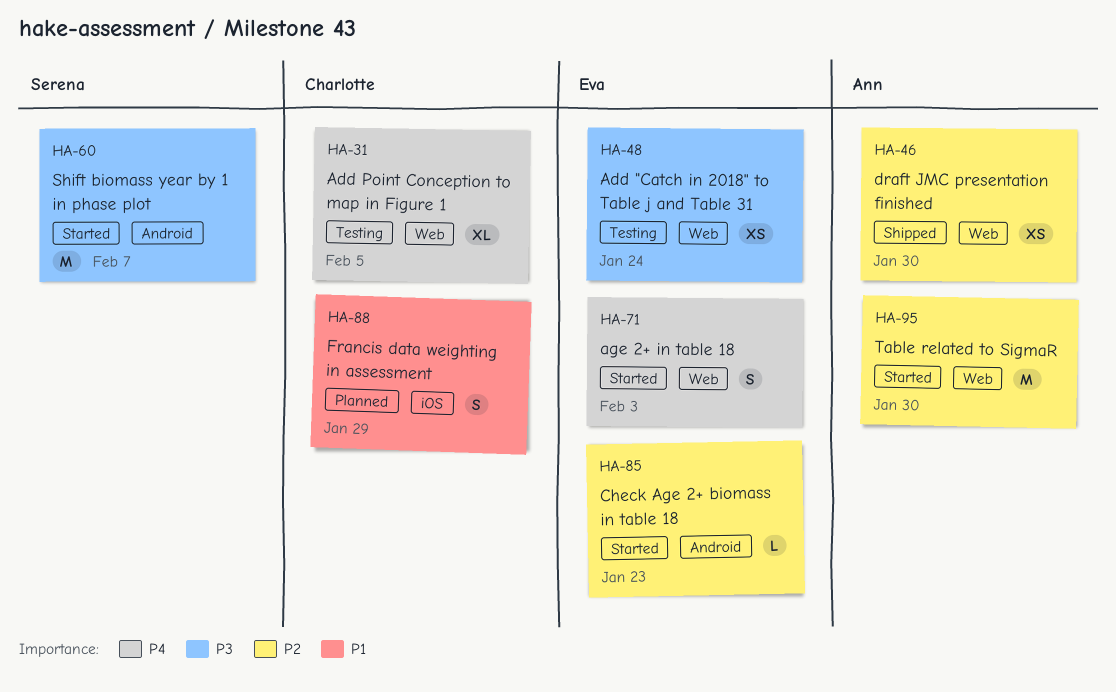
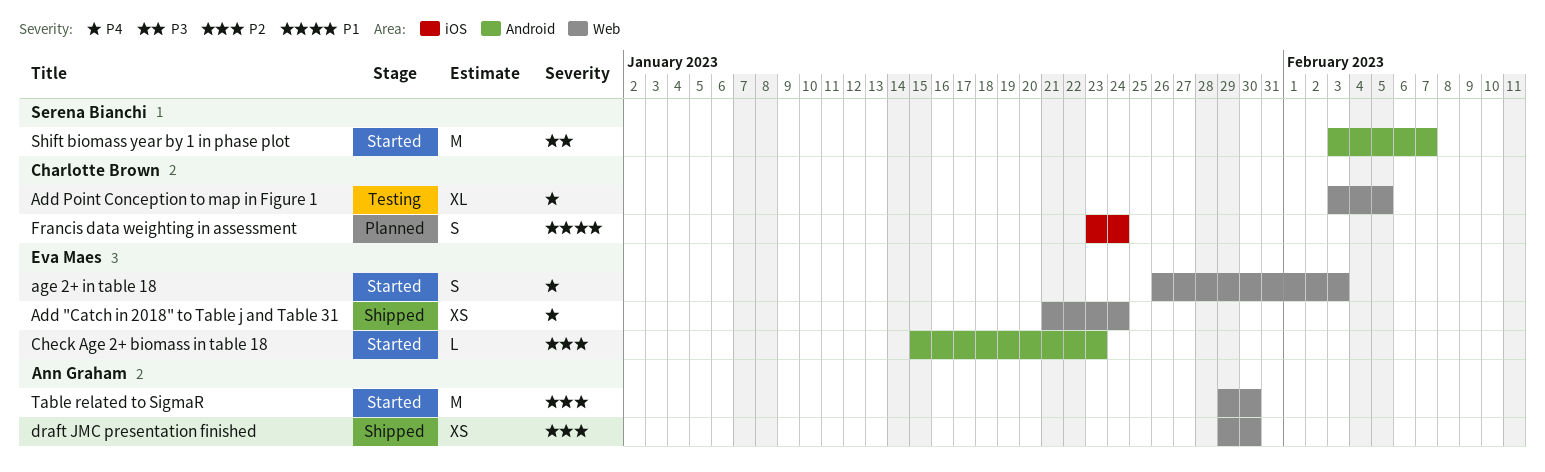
Add "Catch in 2018" to Table j and Table 31, status: Testing -> Shipped
Add "Catch in 2018" to Table j and Table 31, priority: P3 -> P4
Francis data weighting in assessment, due: Jan 29 -> Jan 24

